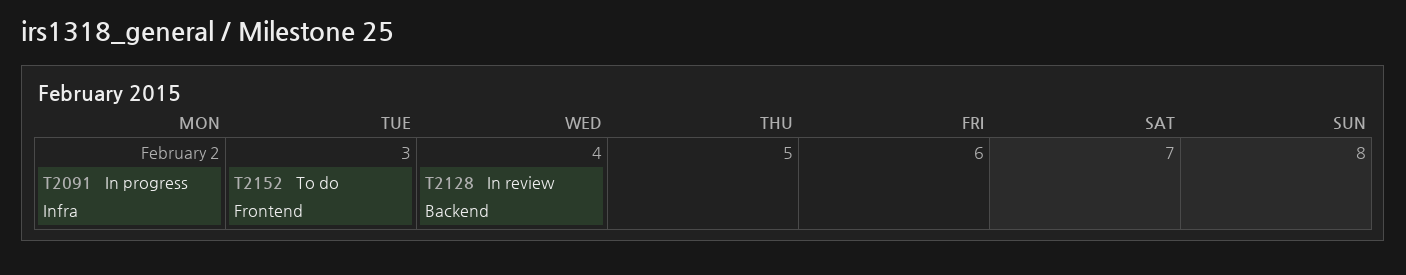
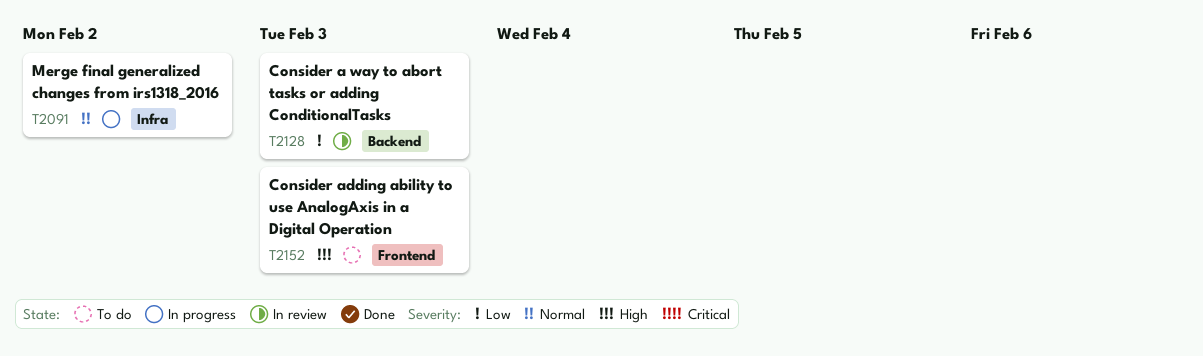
T2128, due: Feb 4 -> Feb 3

